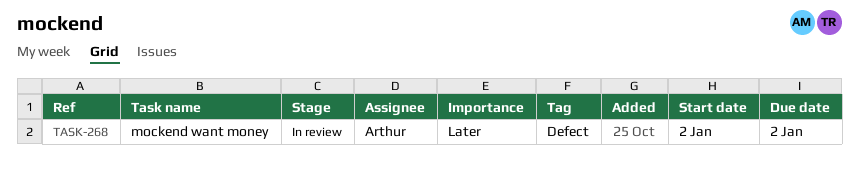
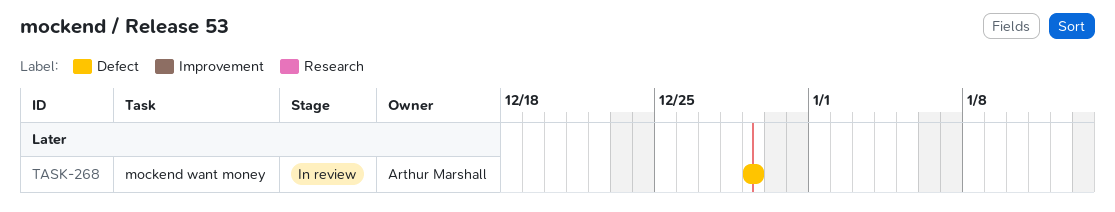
TASK-268, start: Jan 2 -> Dec 29
TASK-268, due: Jan 2 -> Dec 29

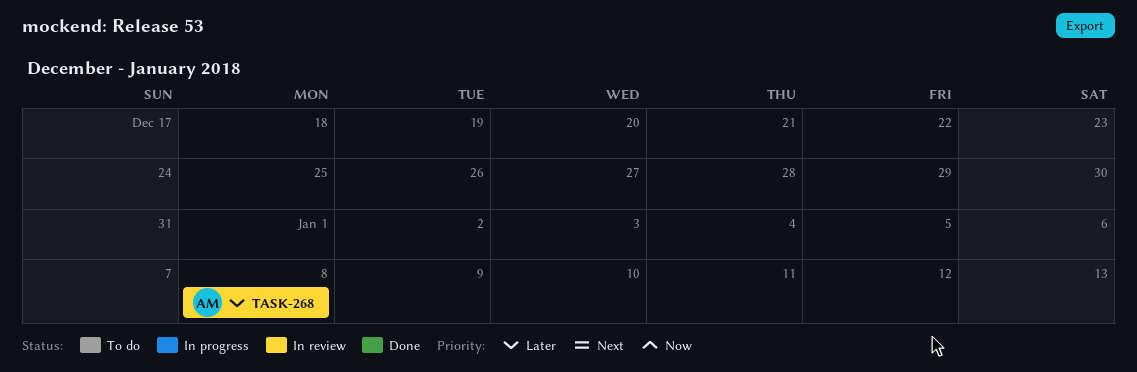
TASK-268, start: Dec 29 -> Jan 8
TASK-268, due: Dec 29 -> Jan 8

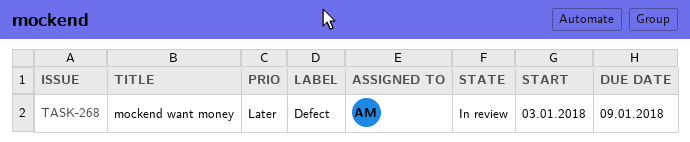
TASK-268, start: Jan 8 -> Jan 3
TASK-268, due: Jan 8 -> Jan 9

